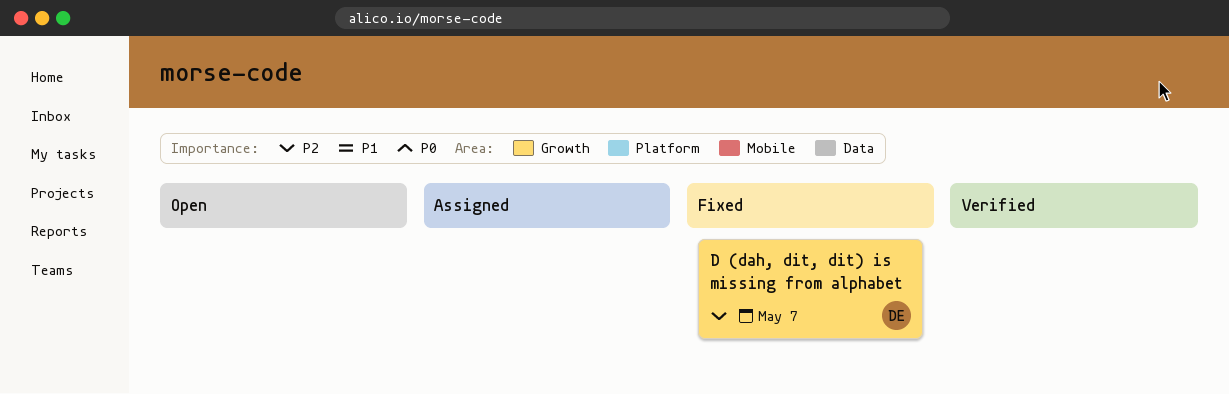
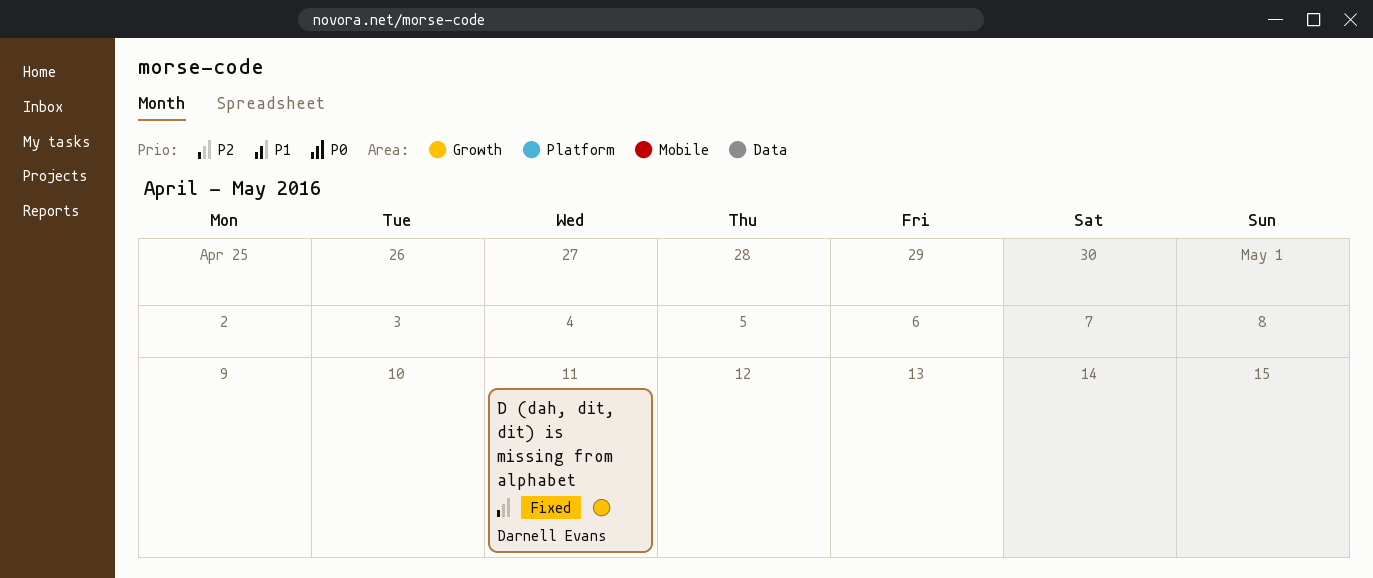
D (dah, dit, dit) is missing from alphabet, due: May 7 -> May 11

